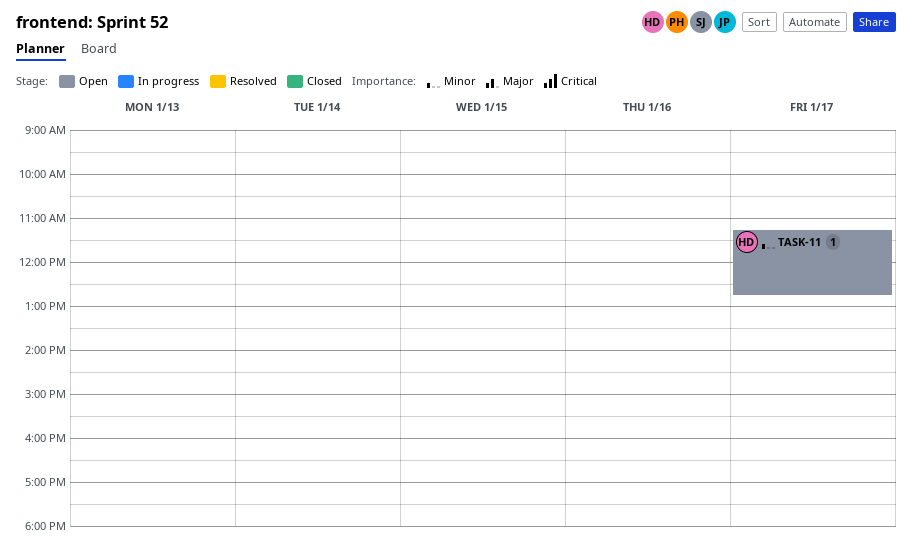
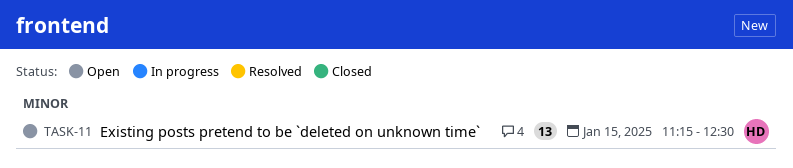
TASK-11, estimate: 1 -> 13
TASK-11, day: Jan 17 -> Jan 15
TASK-11, ends: 12:45 -> 12:30

